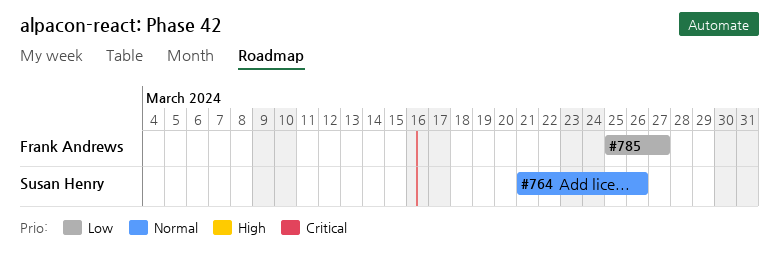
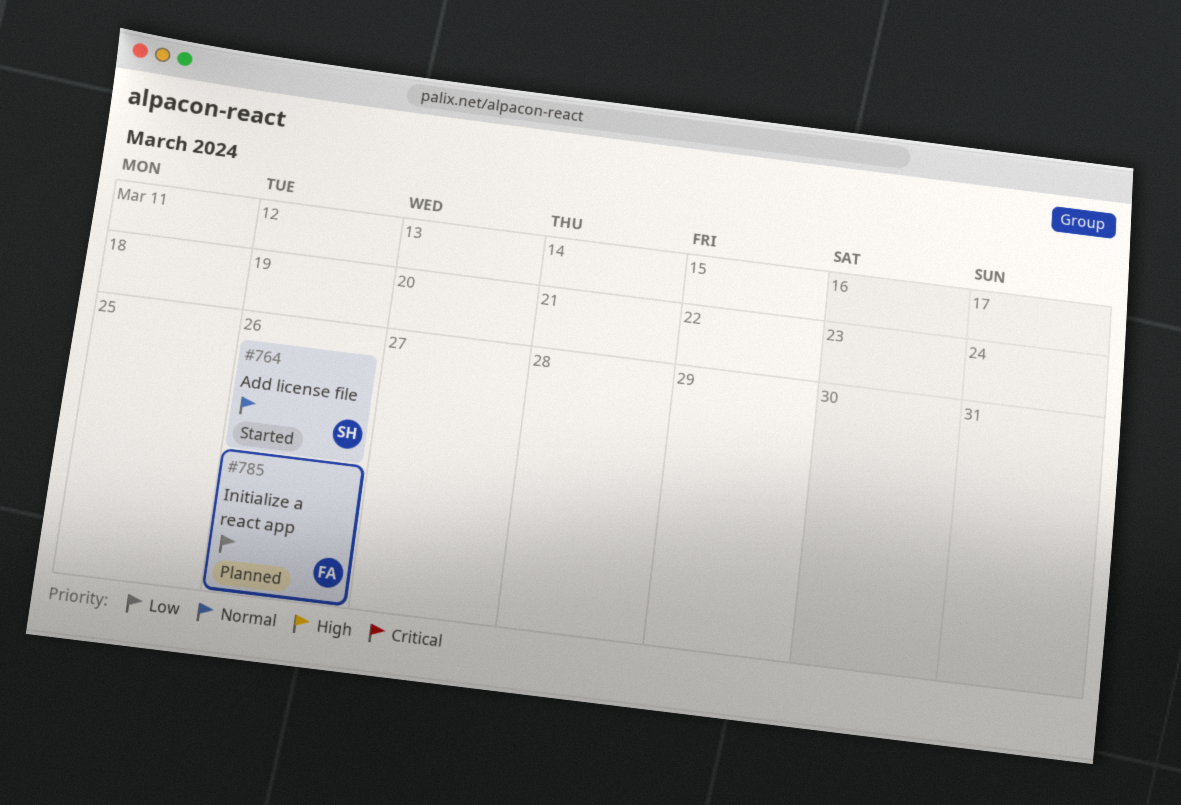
#785, due: Mar 27 -> Mar 26

